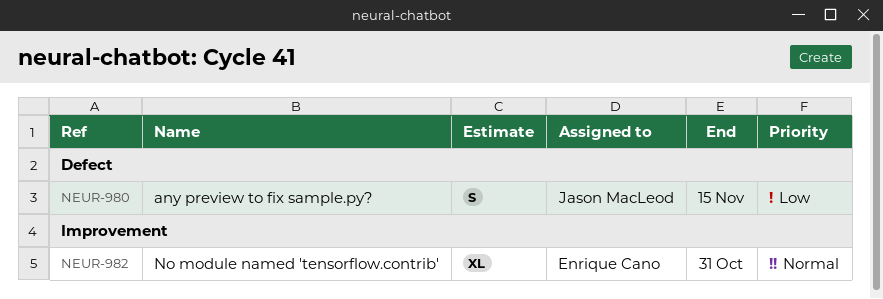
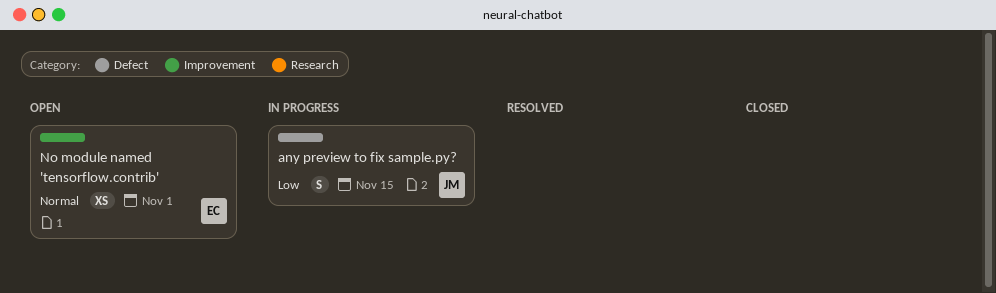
No module named 'tensorflow.contrib', estimate: XL -> XS
No module named 'tensorflow.contrib', due: Oct 31 -> Nov 1

